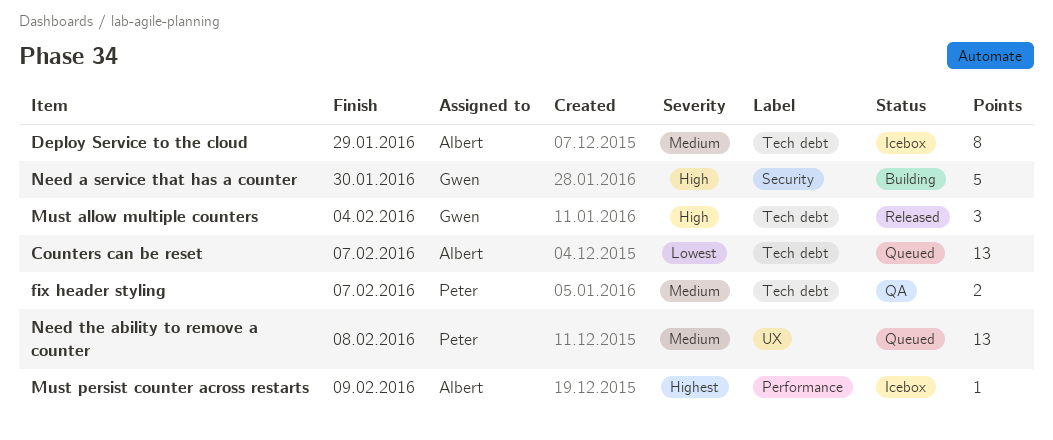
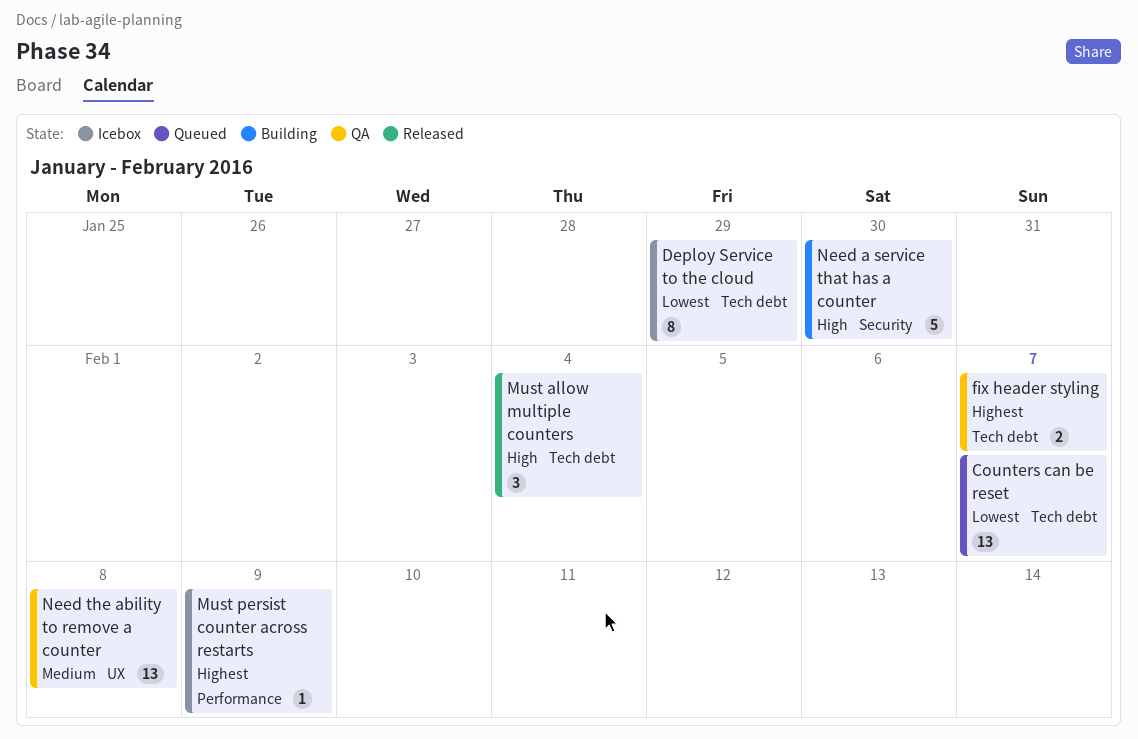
Deploy Service to the cloud, priority: Medium -> Lowest
fix header styling, priority: Medium -> Highest
Need the ability to remove a counter, status: Queued -> QA

